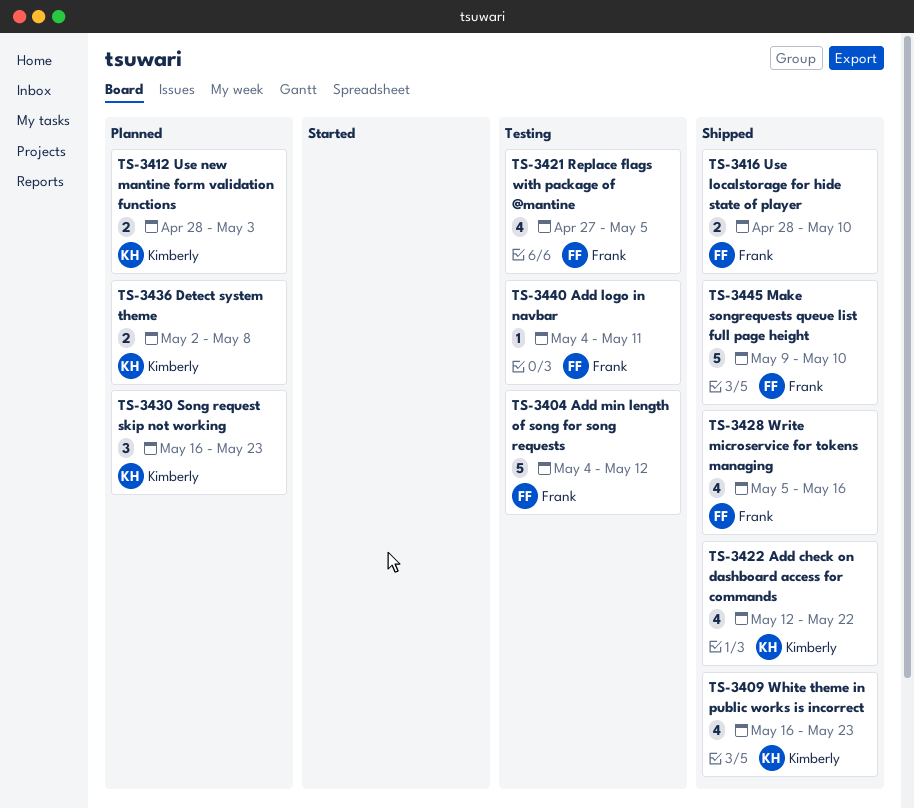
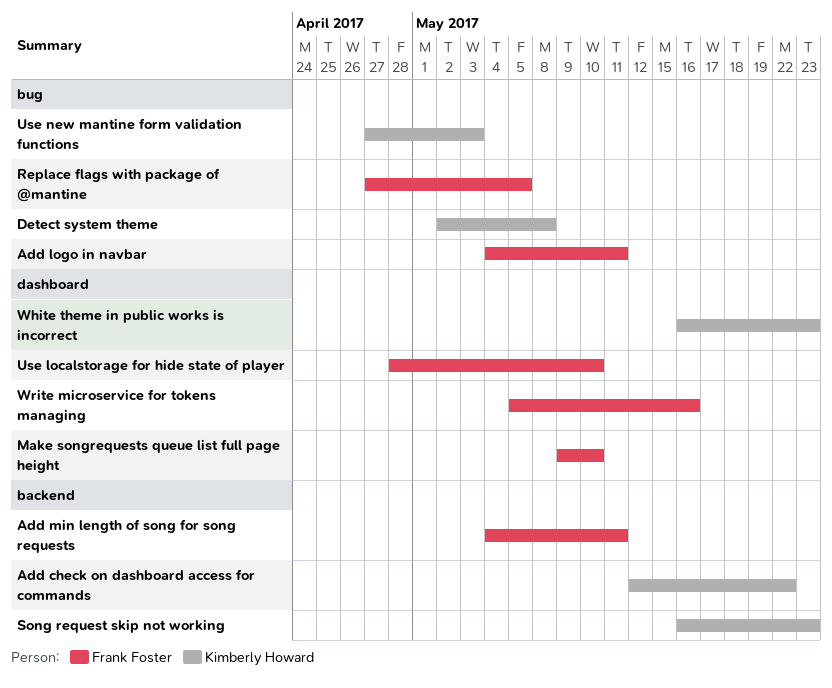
Add min length of song for song requests, due: May 12 -> May 11
Use new mantine form validation functions, start: Apr 28 -> Apr 27

